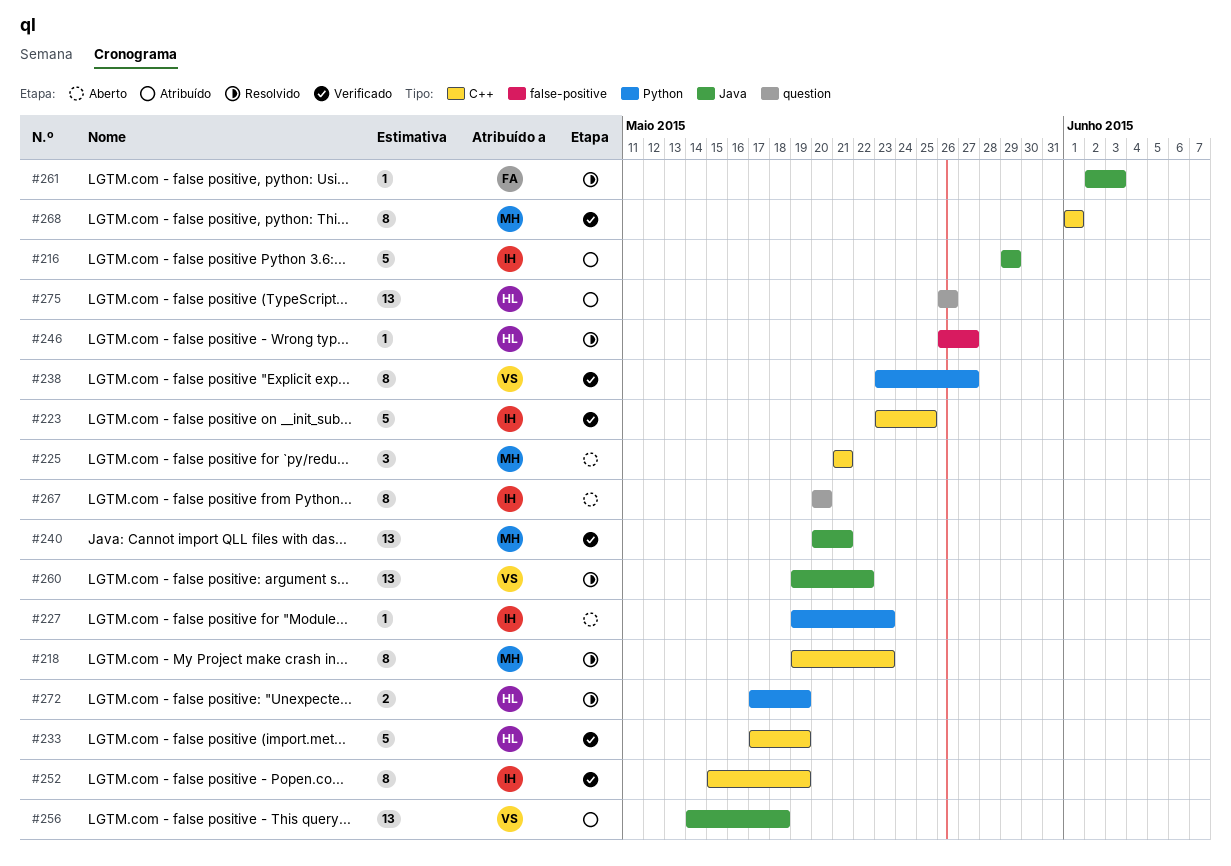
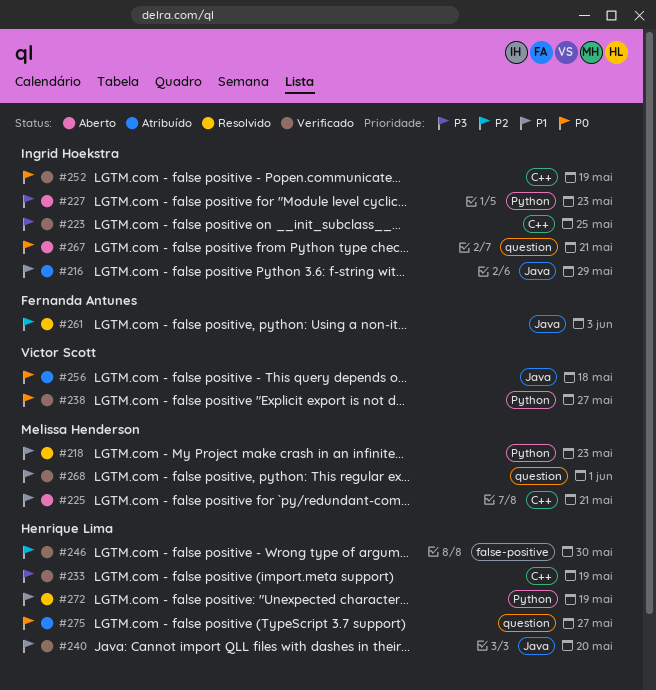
#218, label: C++ -> Python
#240, owner: Melissa Henderson -> Henrique Lima
#240, due: May 21 -> May 20
#246, status: Resolvido -> Verificado
#246, due: May 27 -> May 30
#260: present -> none
#267, due: May 20 -> May 21
#268, label: C++ -> question
#275, due: May 26 -> May 27

